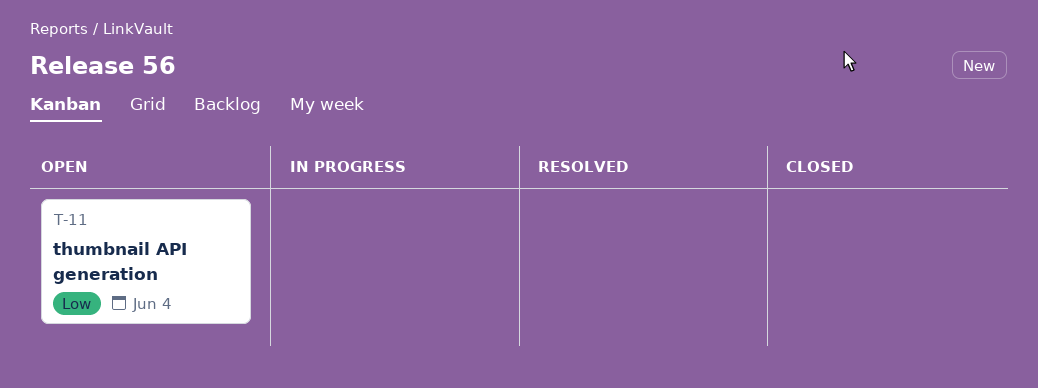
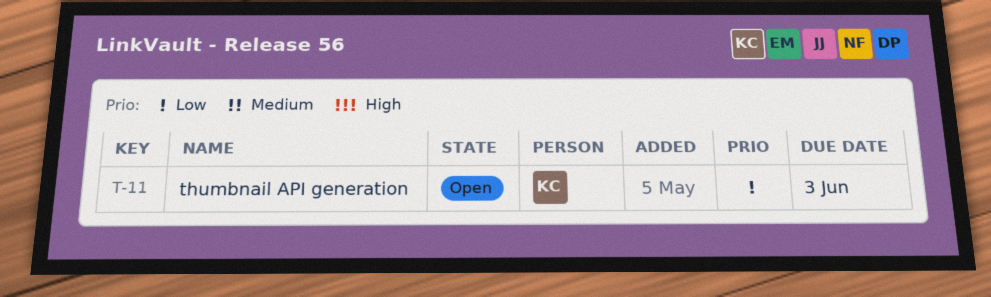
T-11, due: Jun 4 -> Jun 3

